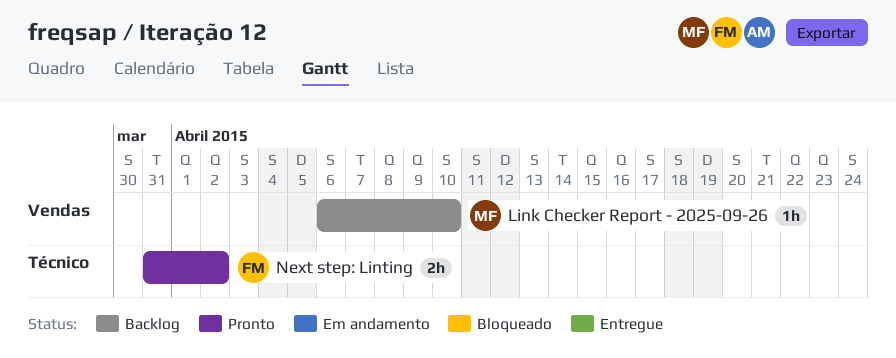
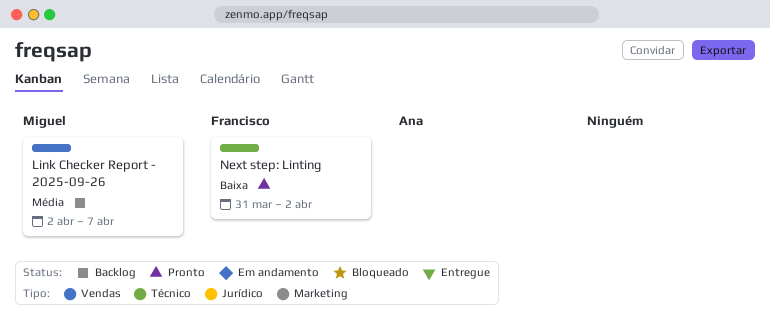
Link Checker Report - 2025-09-26, start: Apr 6 -> Apr 2
Link Checker Report - 2025-09-26, due: Apr 10 -> Apr 7

